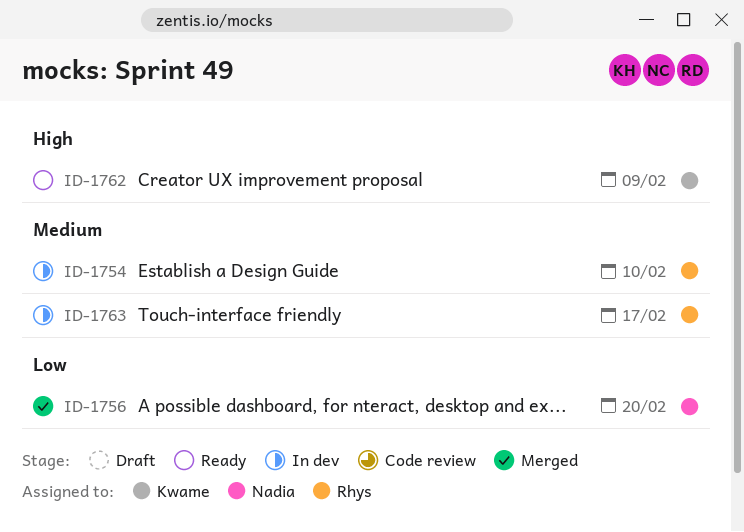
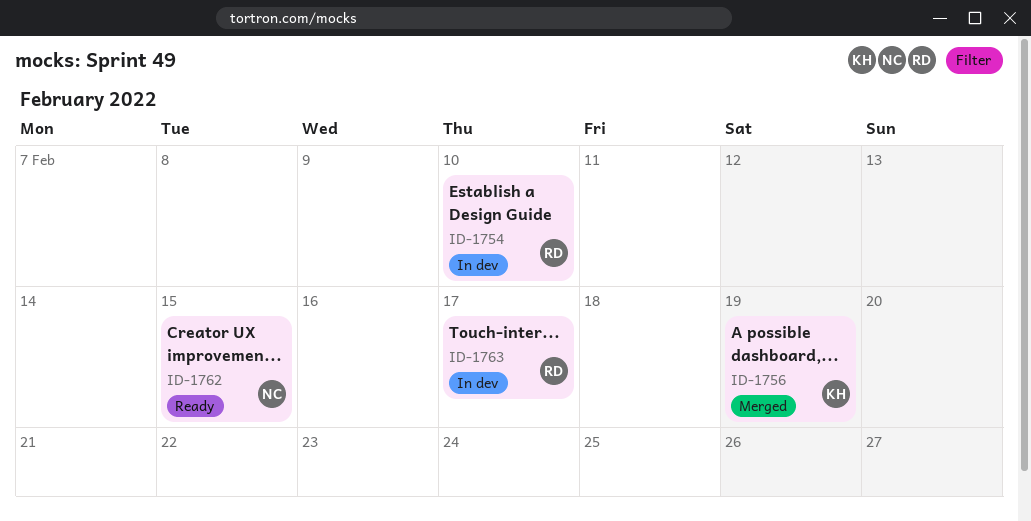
ID-1756, owner: Nadia -> Kwame
ID-1756, due: Feb 20 -> Feb 19
ID-1762, owner: Kwame -> Nadia
ID-1762, due: Feb 9 -> Feb 15

